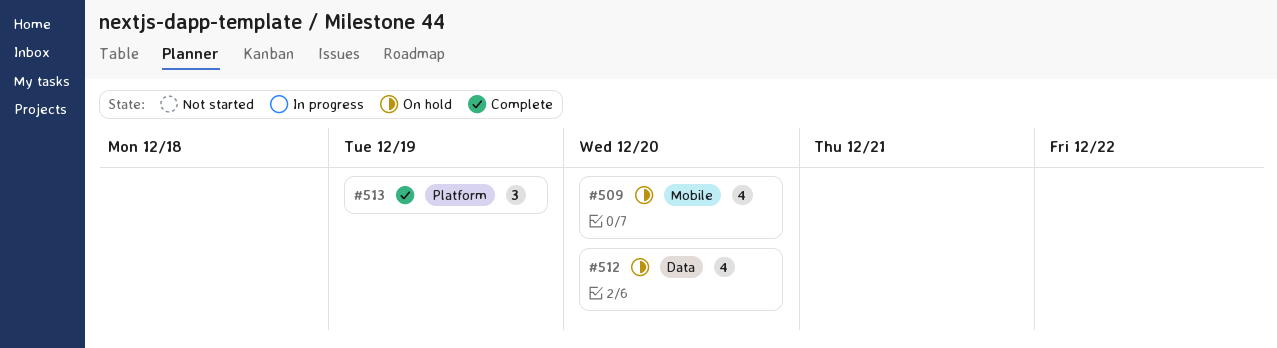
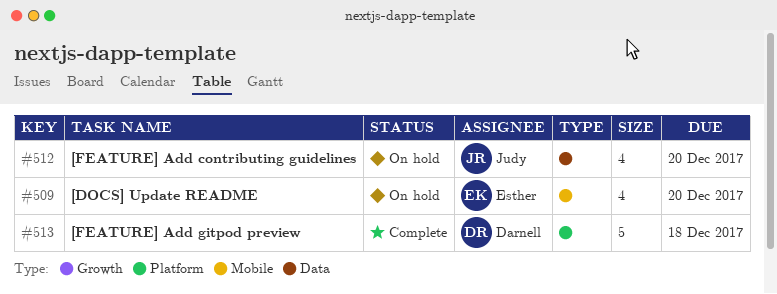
#513, estimate: 3 -> 5
#513, due: Dec 19 -> Dec 18

